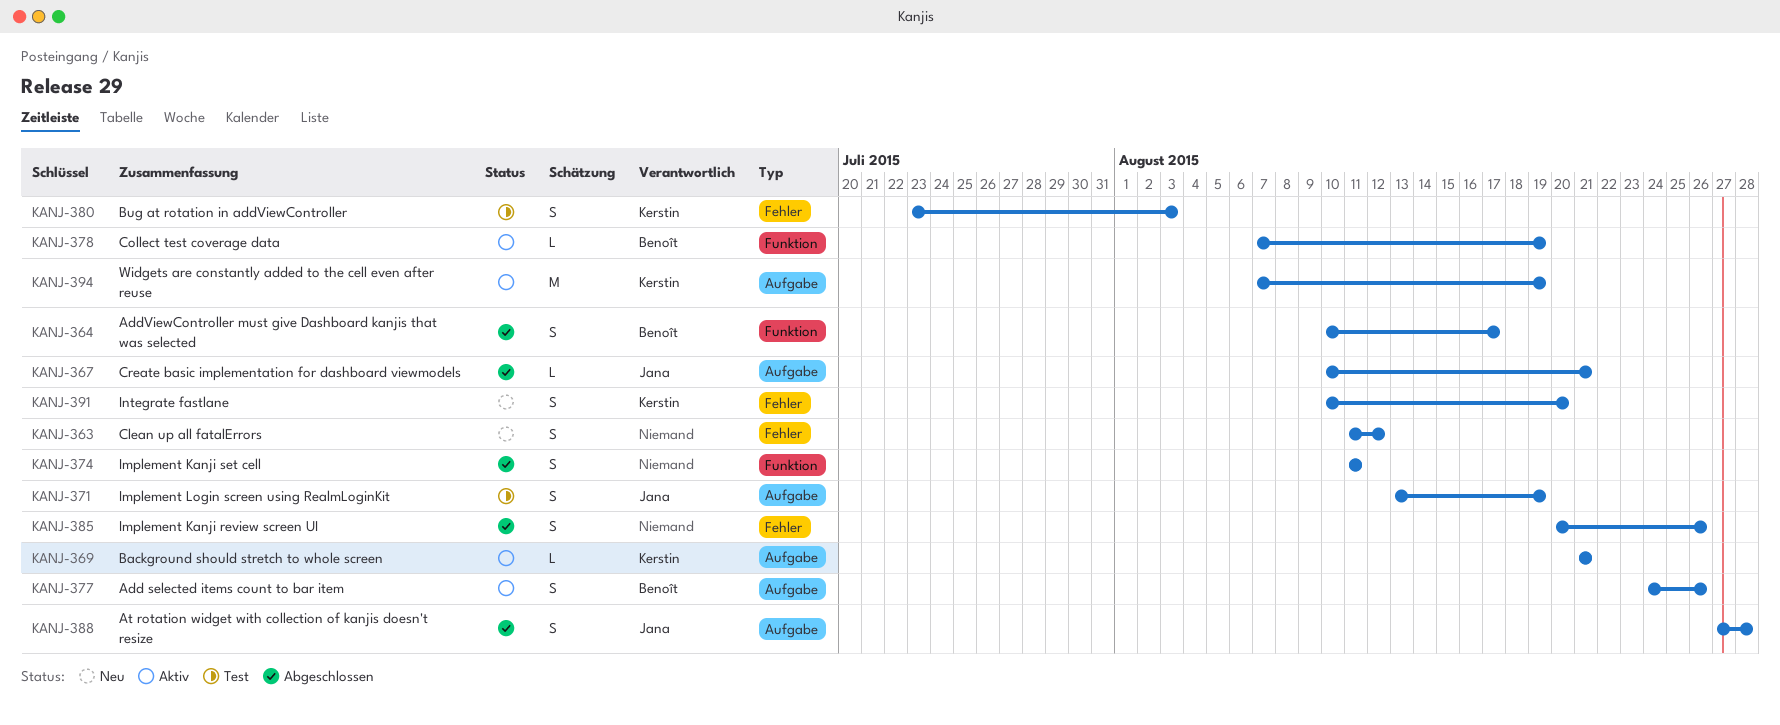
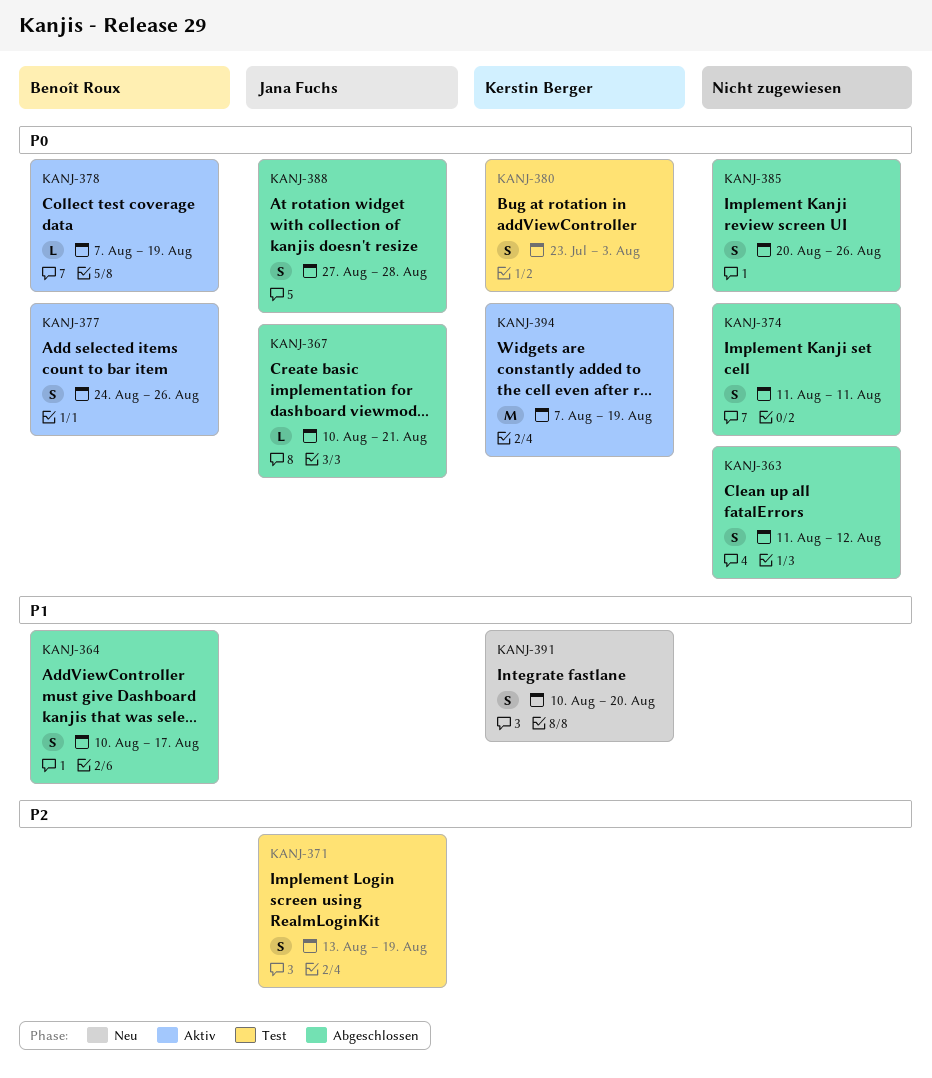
KANJ-363, status: Neu -> Abgeschlossen
KANJ-369: present -> none

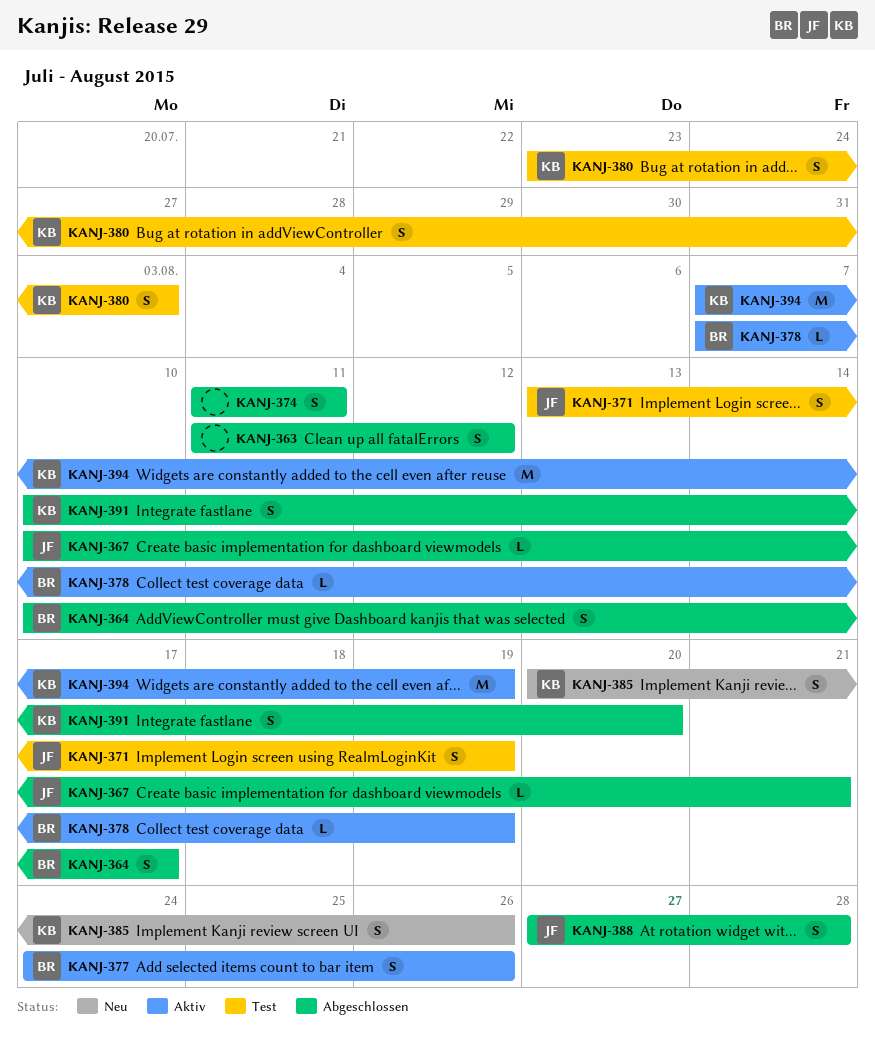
KANJ-385, status: Abgeschlossen -> Neu
KANJ-385, owner: none -> Kerstin Berger
KANJ-391, status: Neu -> Abgeschlossen

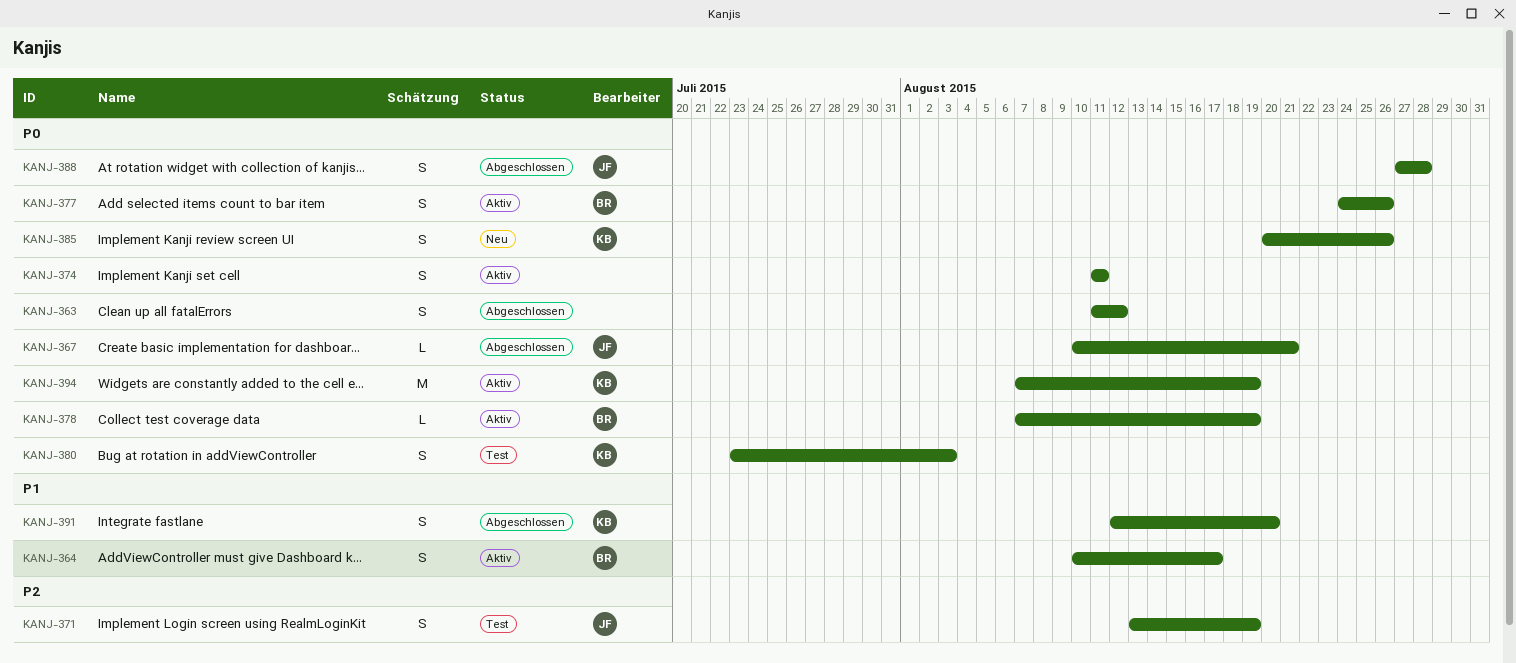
KANJ-364, status: Abgeschlossen -> Aktiv
KANJ-374, status: Abgeschlossen -> Aktiv
KANJ-391, start: Aug 10 -> Aug 12

